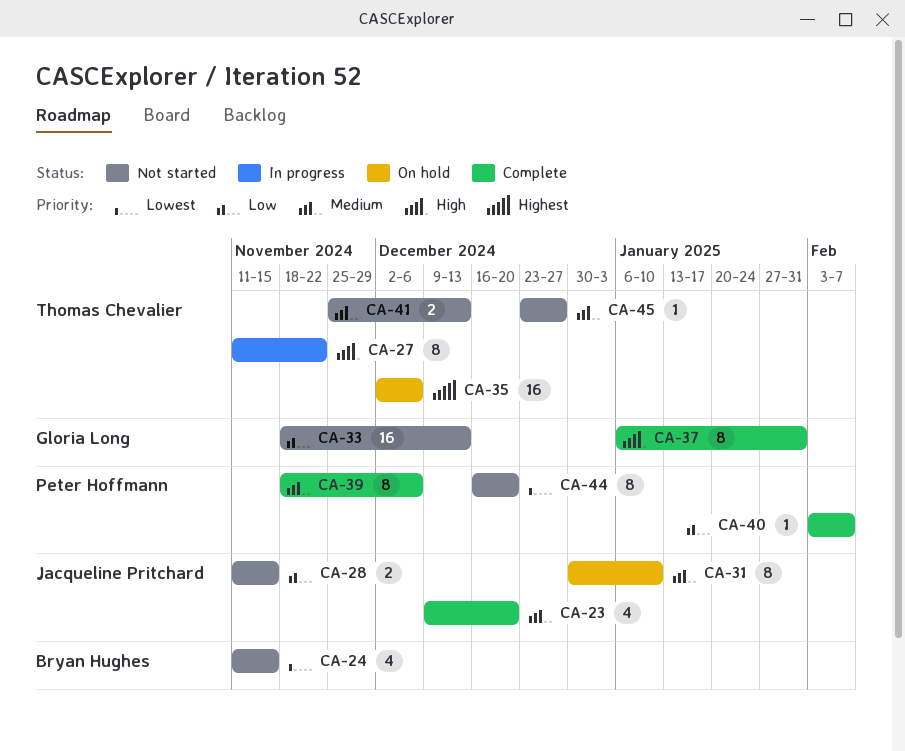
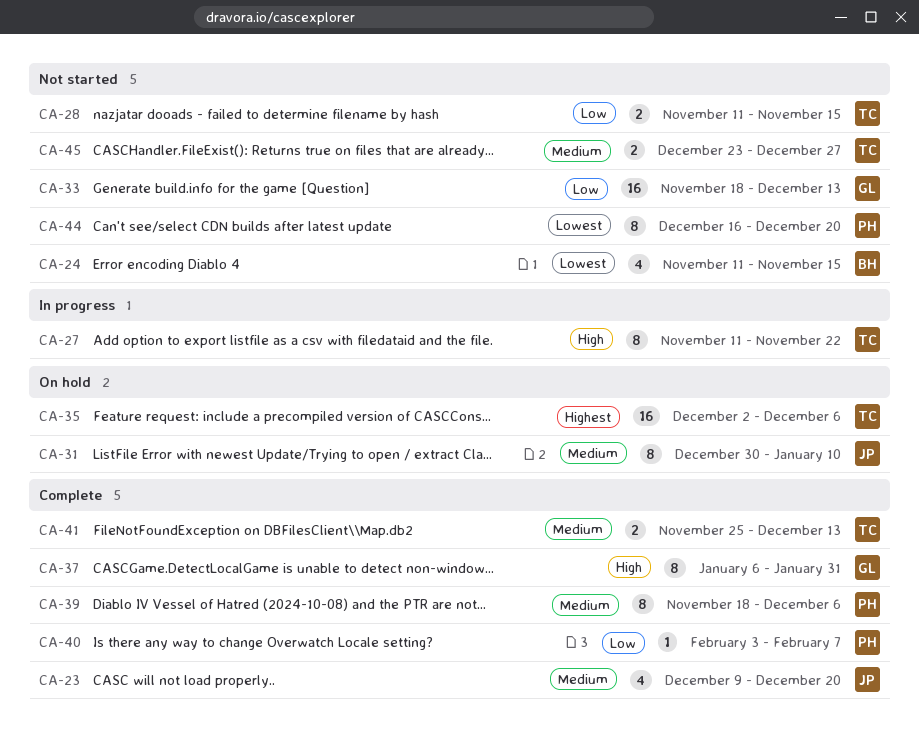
CA-28, owner: Jacqueline Pritchard -> Thomas Chevalier
CA-41, status: Not started -> Complete
CA-45, estimate: 1 -> 2

